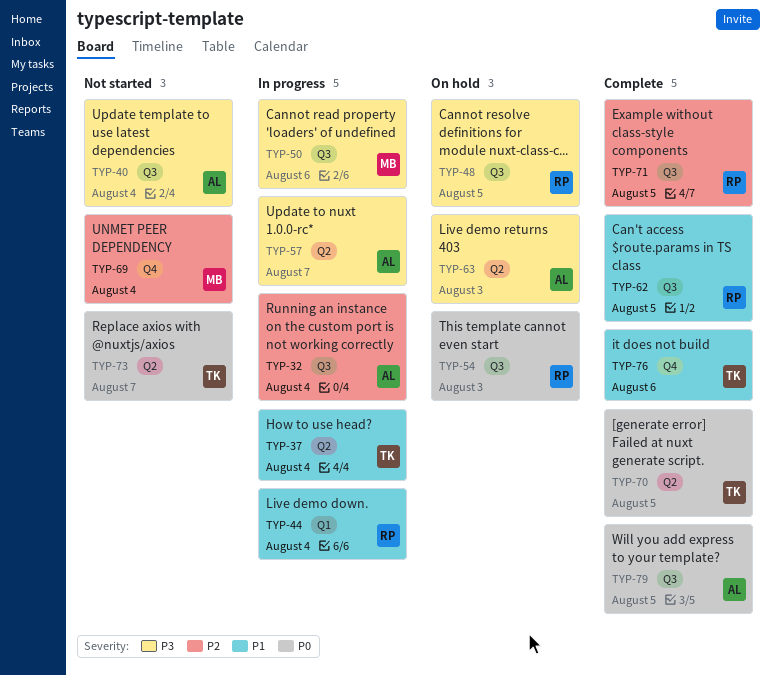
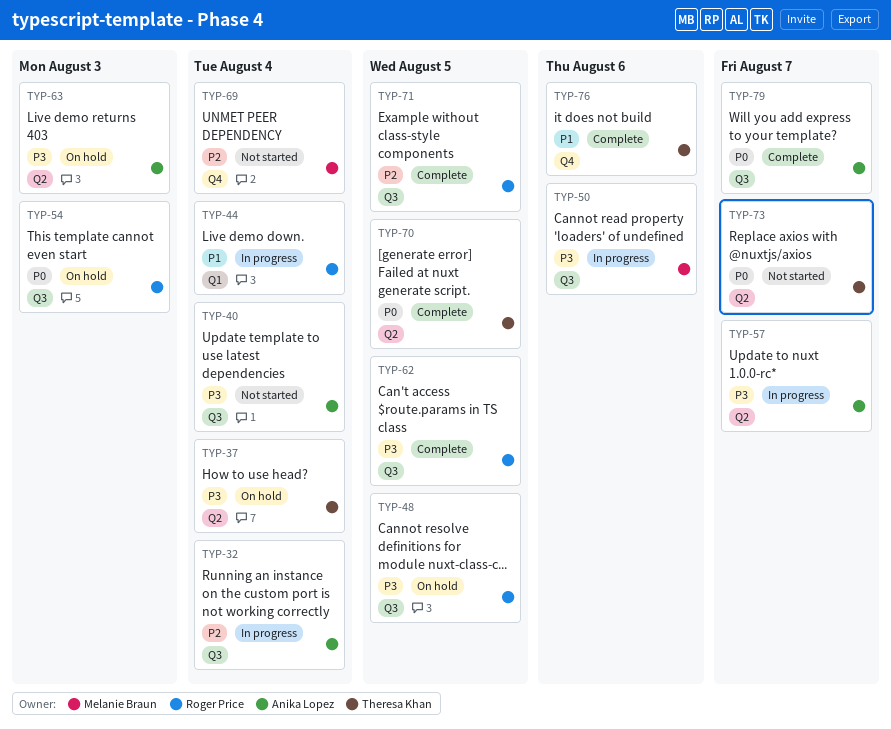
TYP-37, status: In progress -> On hold
TYP-37, priority: P1 -> P3
TYP-62, priority: P1 -> P3
TYP-79, due: Aug 5 -> Aug 7

